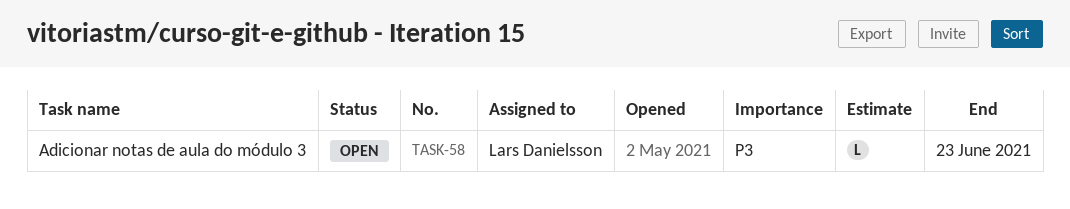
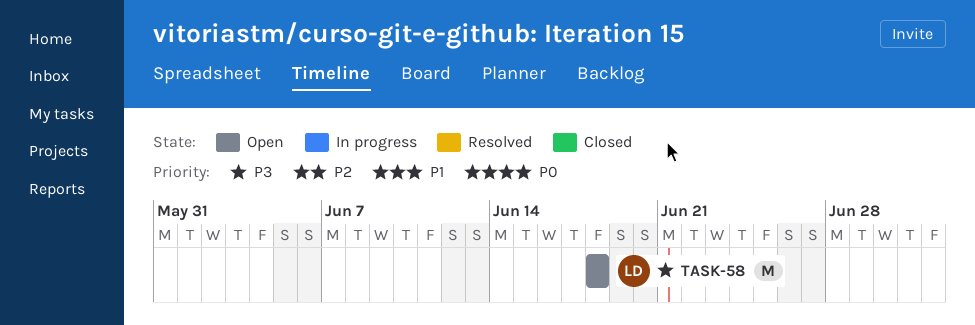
TASK-58, estimate: L -> M
TASK-58, due: Jun 23 -> Jun 18

